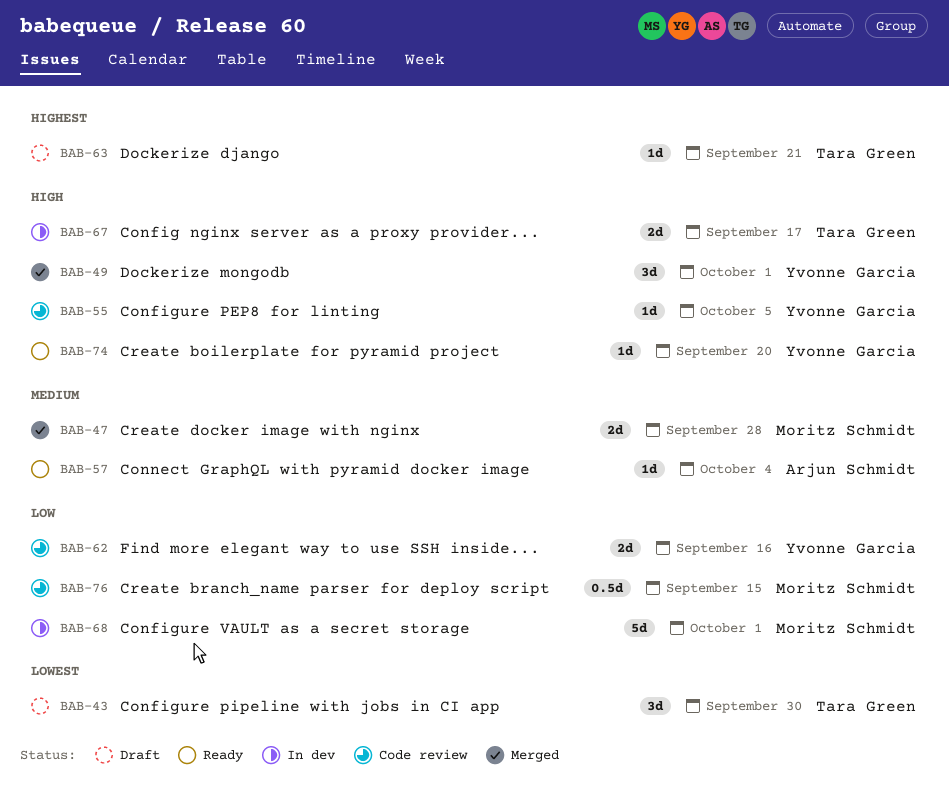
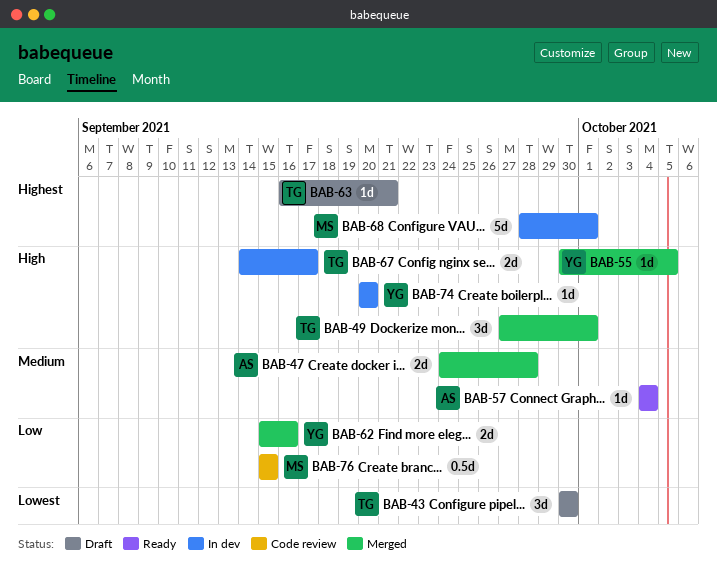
BAB-47, owner: Moritz Schmidt -> Arjun Schmidt
BAB-49, owner: Yvonne Garcia -> Tara Green
BAB-55, status: Code review -> Merged
BAB-62, status: Code review -> Merged
BAB-68, priority: Low -> Highest
BAB-74, status: Ready -> In dev

